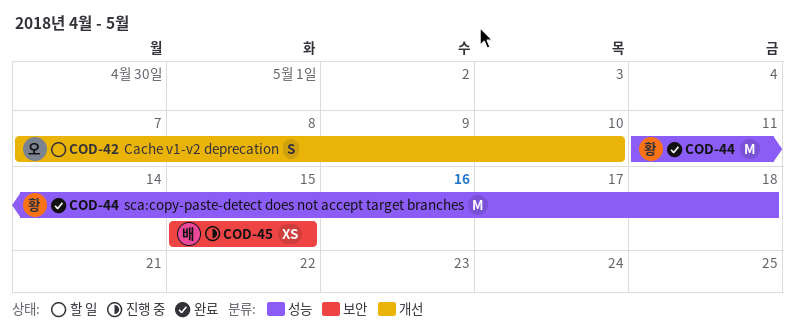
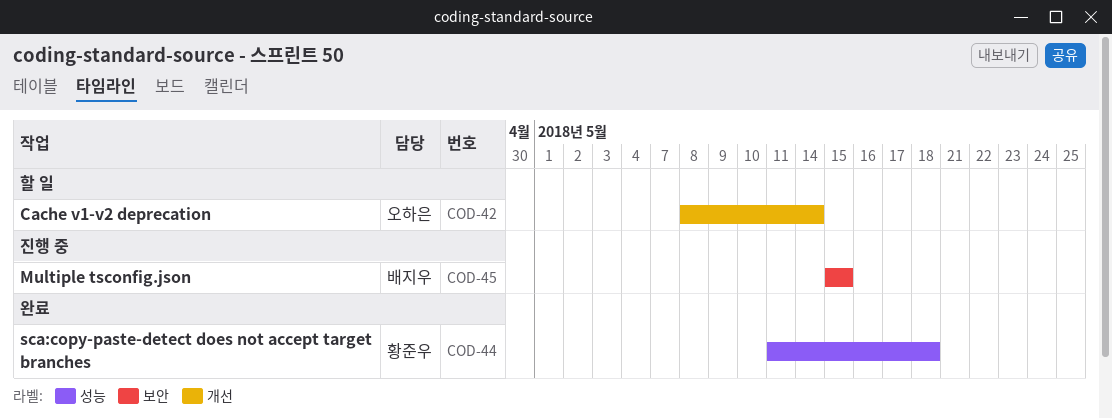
COD-42, start: May 7 -> May 8
COD-42, due: May 10 -> May 14

